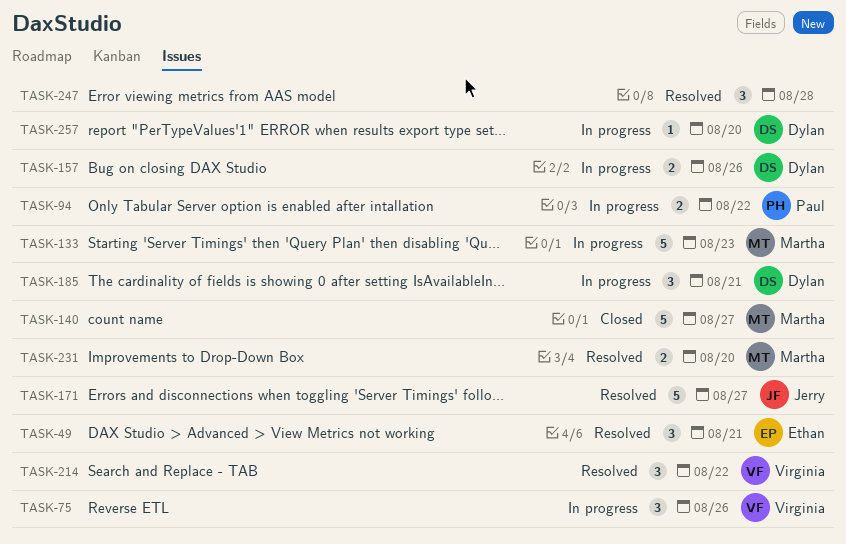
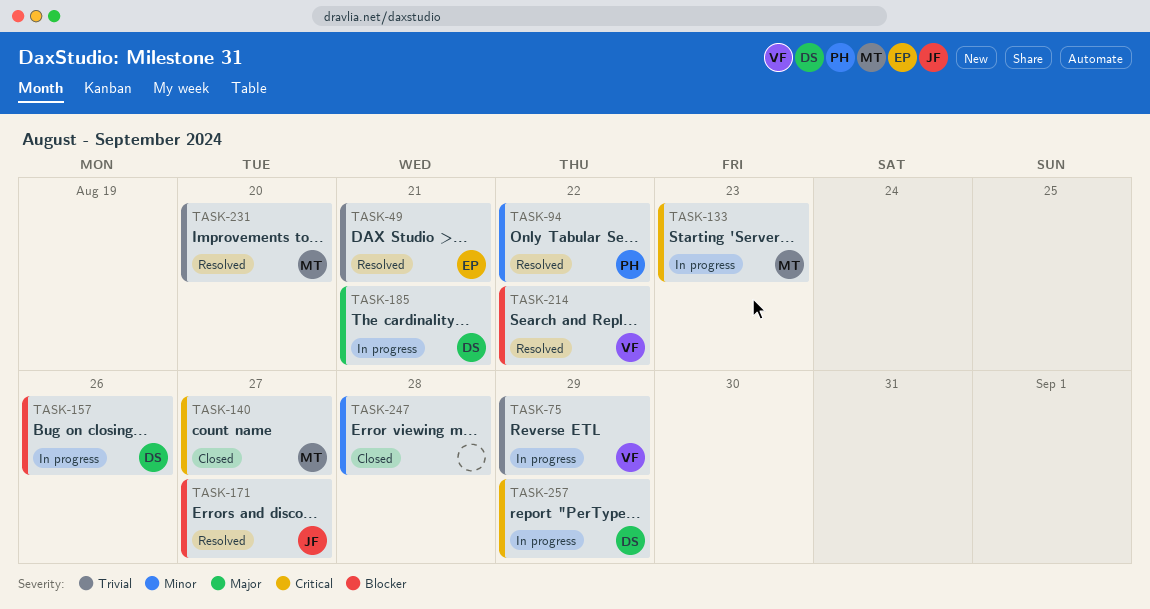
TASK-75, due: Aug 26 -> Aug 29
TASK-94, status: In progress -> Resolved
TASK-247, status: Resolved -> Closed
TASK-257, due: Aug 20 -> Aug 29

